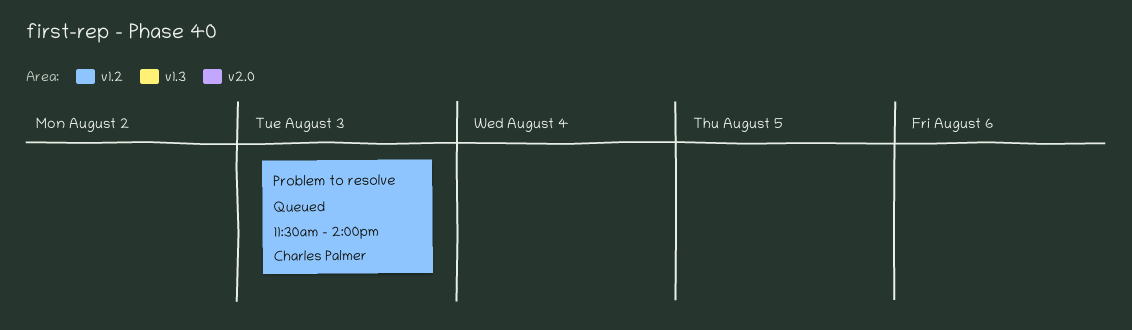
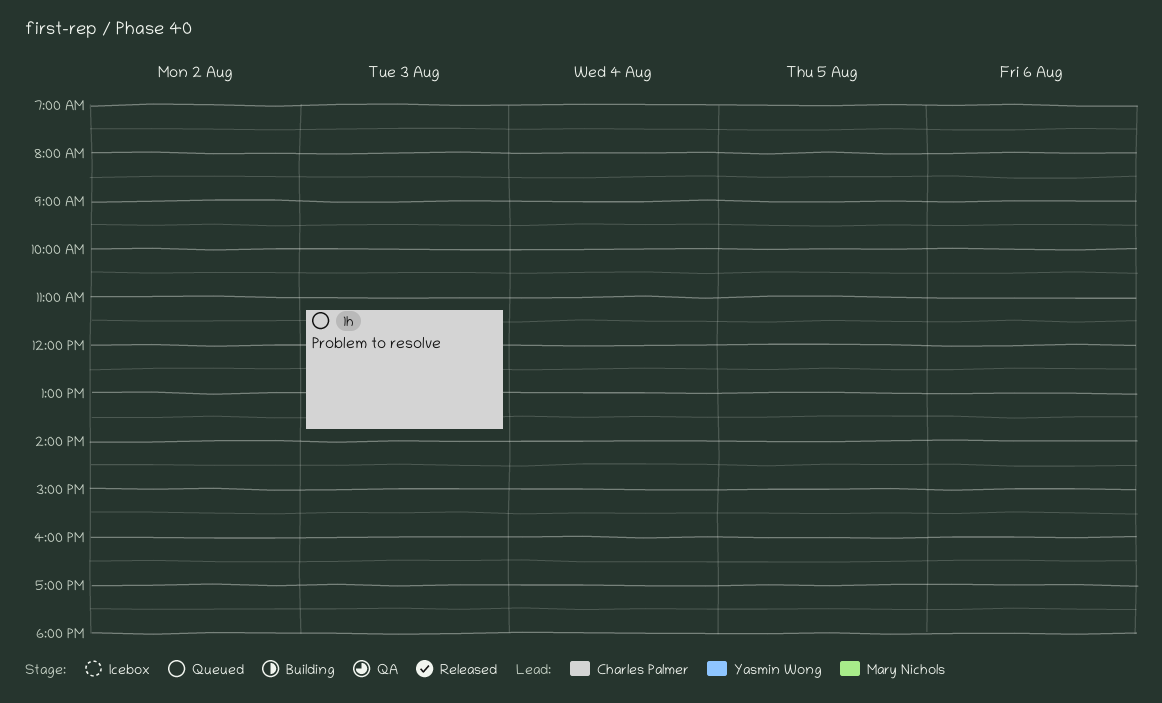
Problem to resolve, begins: 11:30 -> 11:15
Problem to resolve, ends: 14:00 -> 13:45

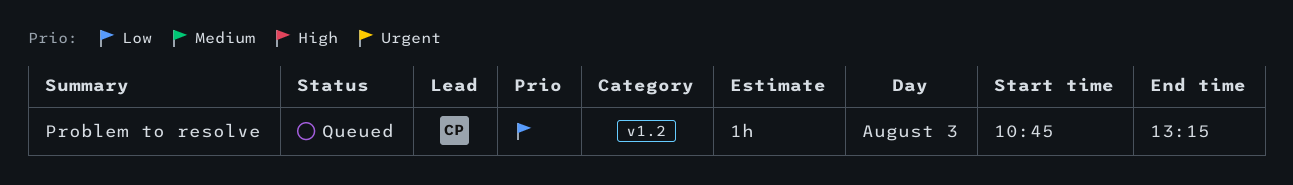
Problem to resolve, begins: 11:15 -> 10:45
Problem to resolve, ends: 13:45 -> 13:15

